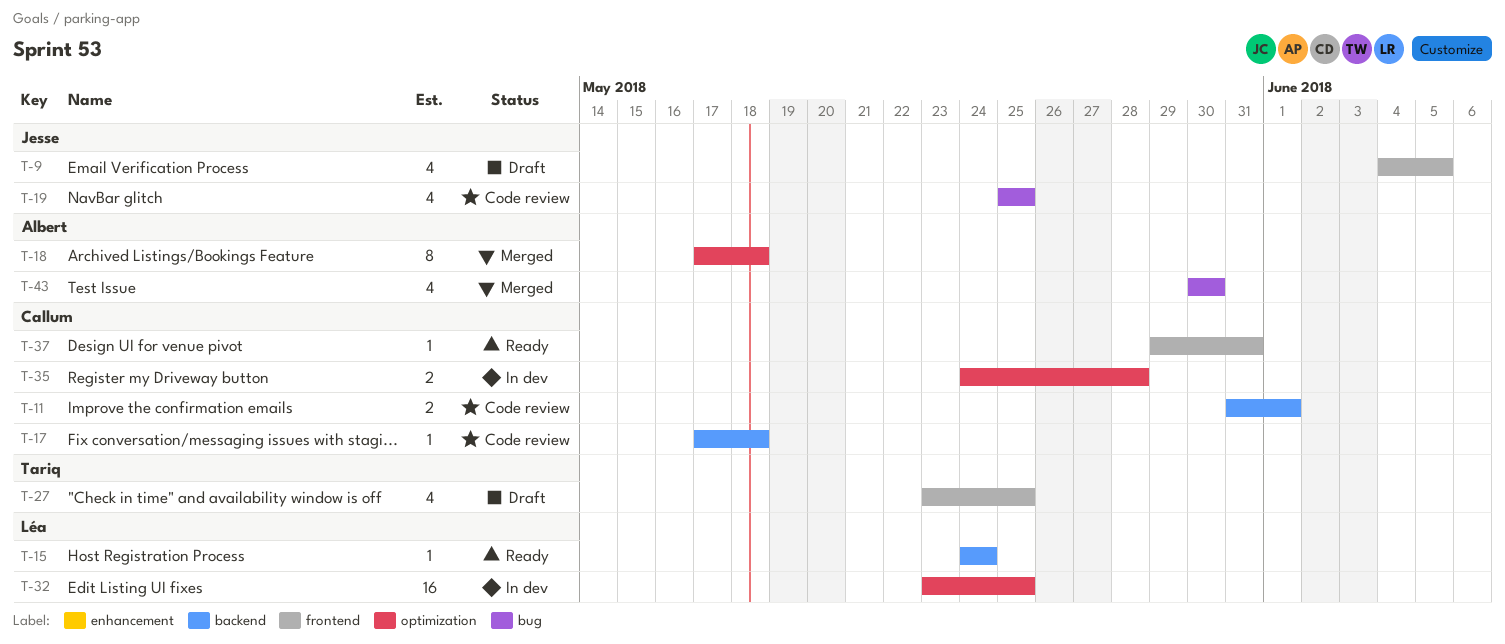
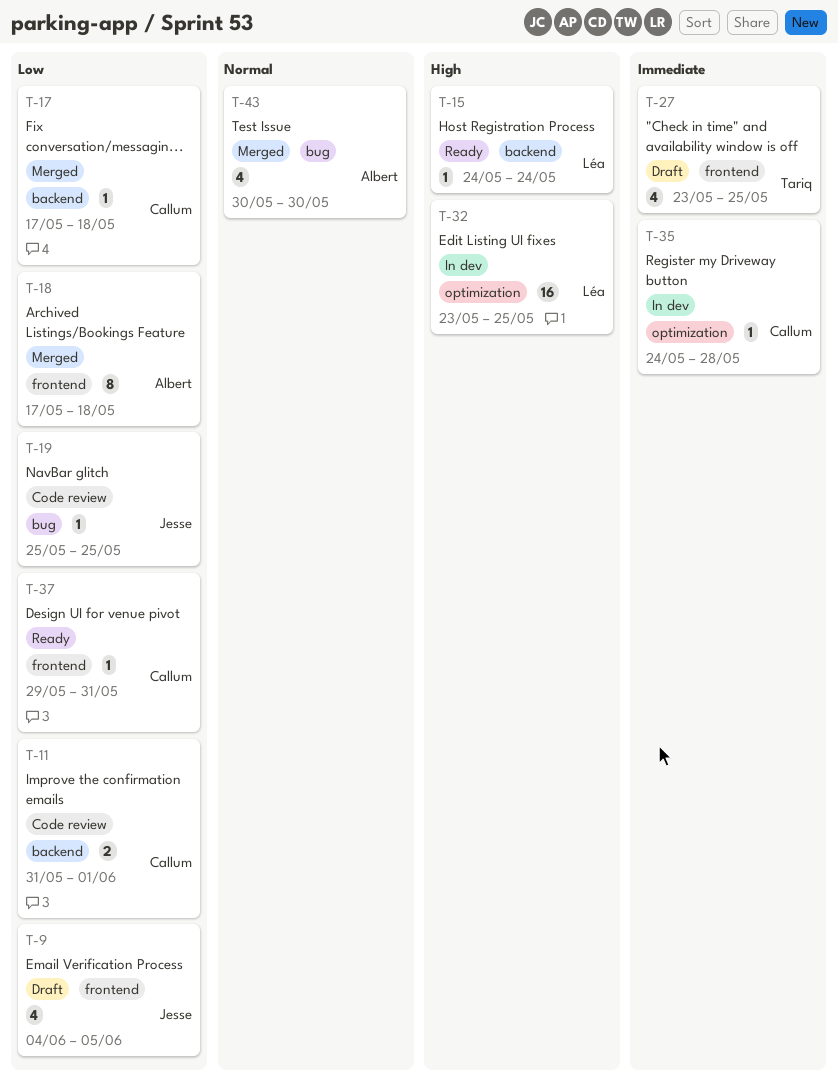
T-17, status: Code review -> Merged
T-18, label: optimization -> frontend
T-19, estimate: 4 -> 1
T-35, estimate: 2 -> 1

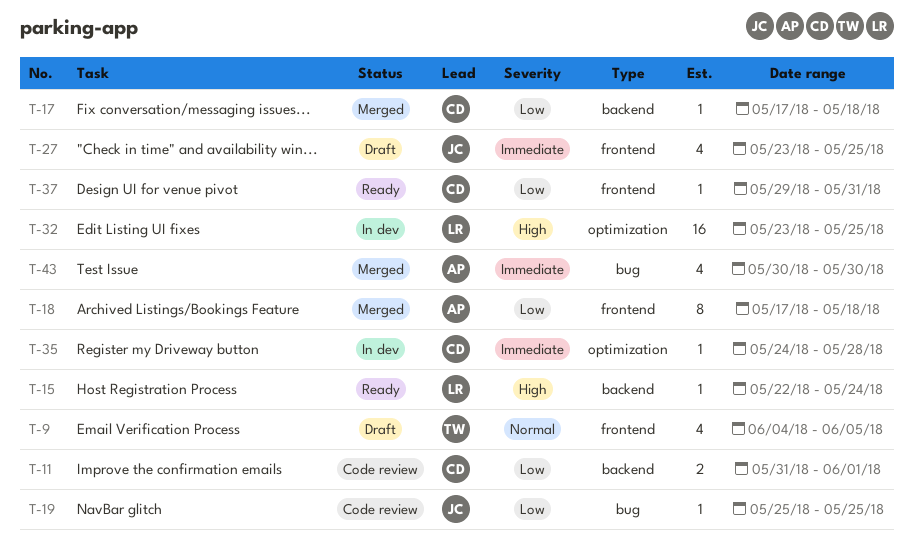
T-9, owner: Jesse -> Tariq
T-9, priority: Low -> Normal
T-15, start: May 24 -> May 22
T-27, owner: Tariq -> Jesse
T-43, priority: Normal -> Immediate

